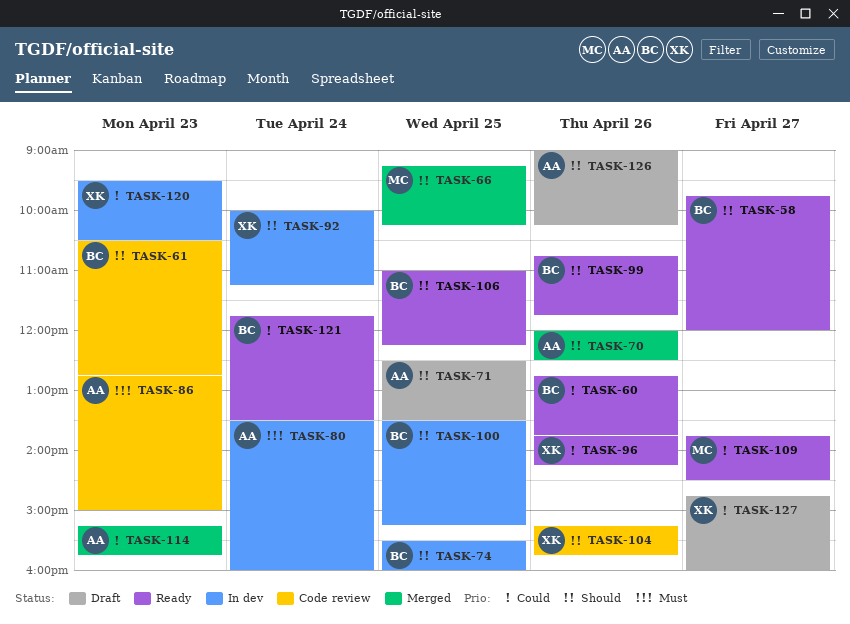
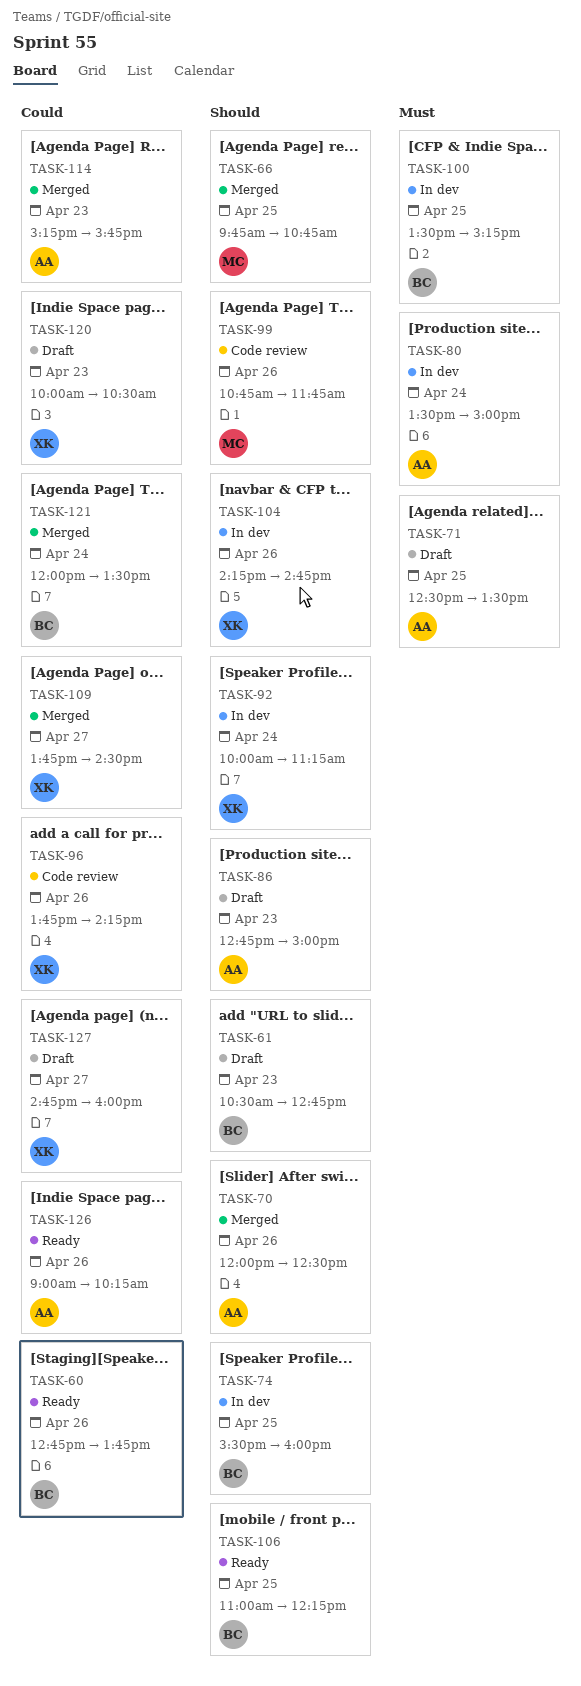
TASK-58: present -> none
TASK-61, status: Code review -> Draft
TASK-66, begins: 09:15 -> 09:45
TASK-66, ends: 10:15 -> 10:45
TASK-71, priority: Should -> Must
TASK-80, ends: 16:00 -> 15:00
TASK-86, status: Code review -> Draft
TASK-86, priority: Must -> Should
TASK-96, status: Ready -> Code review
TASK-99, status: Ready -> Code review
TASK-99, owner: BC -> MC
TASK-100, priority: Should -> Must
TASK-104, status: Code review -> In dev
TASK-104, begins: 15:15 -> 14:15
TASK-104, ends: 15:45 -> 14:45
TASK-109, status: Ready -> Merged
TASK-109, owner: MC -> XK
TASK-120, status: In dev -> Draft
TASK-120, begins: 09:30 -> 10:00
TASK-121, status: Ready -> Merged
TASK-121, begins: 11:45 -> 12:00
TASK-126, status: Draft -> Ready
TASK-126, priority: Should -> Could

